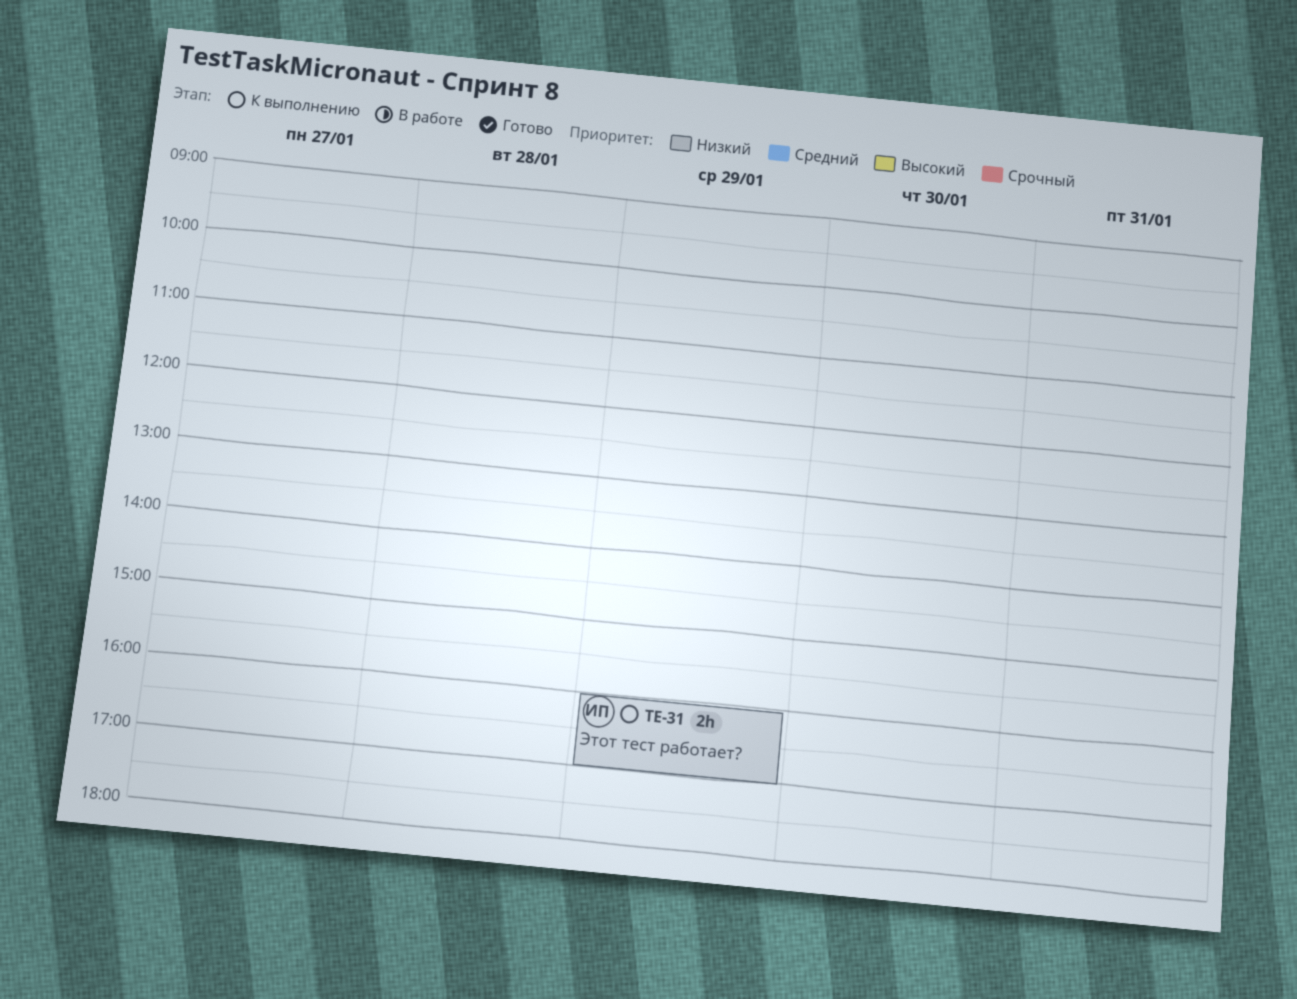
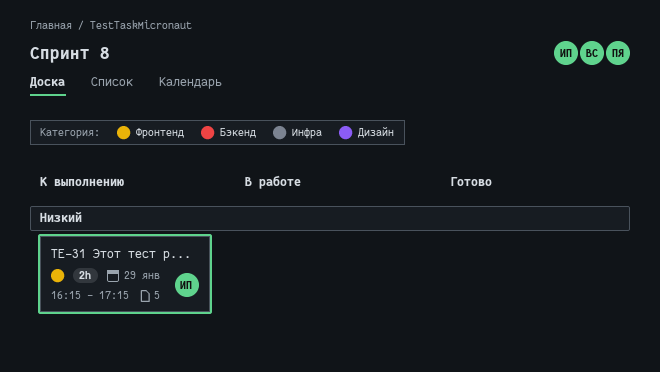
TE-31, begins: 16:00 -> 16:15
TE-31, ends: 17:00 -> 17:15

